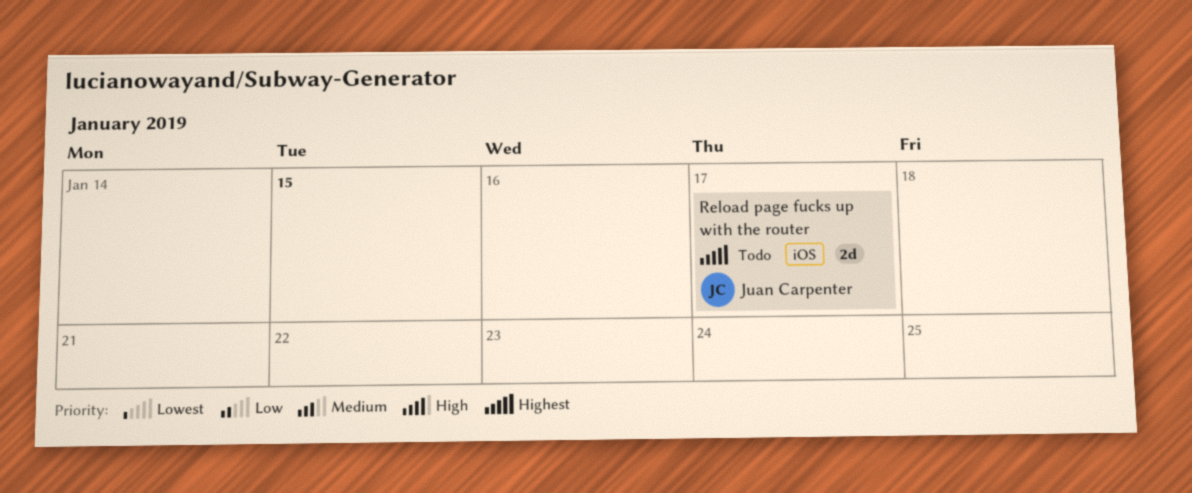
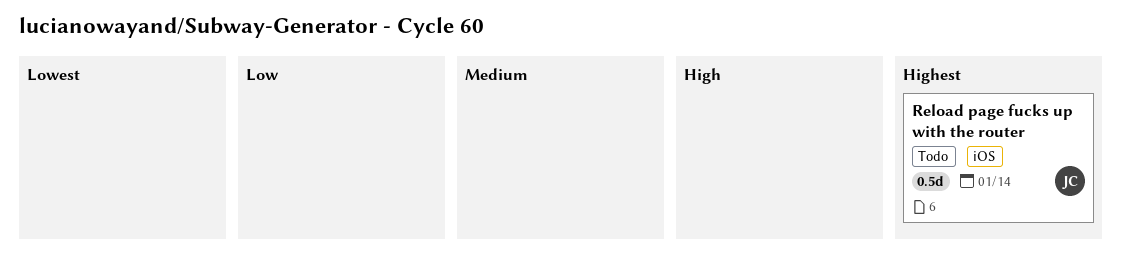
Reload page fucks up with the router, estimate: 2d -> 0.5d
Reload page fucks up with the router, due: Jan 17 -> Jan 14

